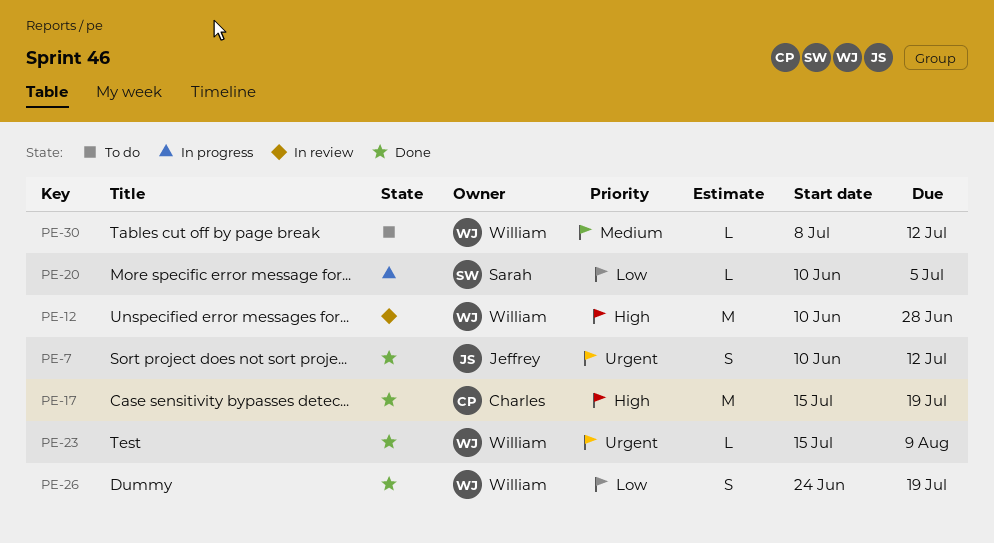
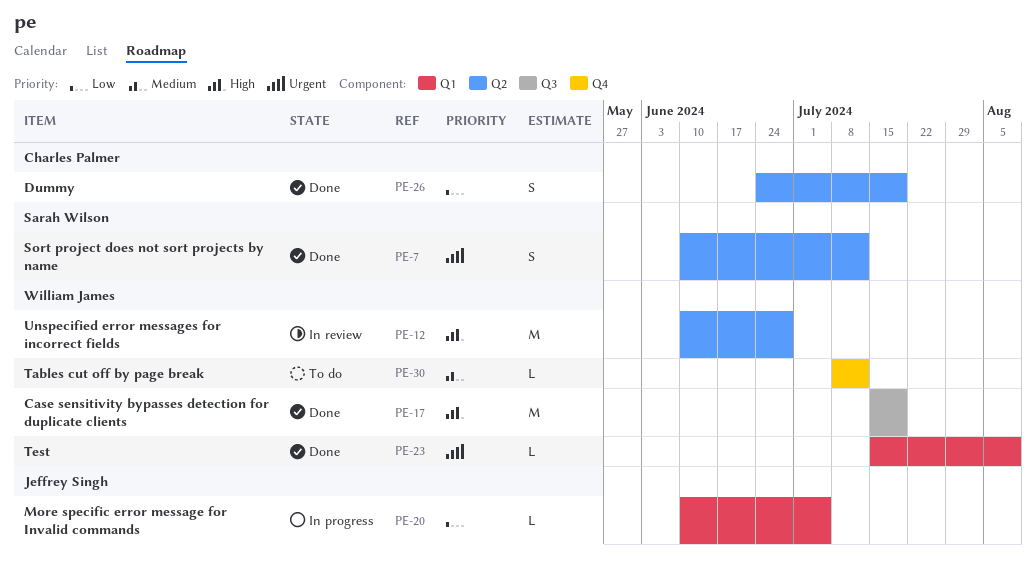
PE-7, owner: Jeffrey Singh -> Sarah Wilson
PE-17, owner: Charles Palmer -> William James
PE-20, owner: Sarah Wilson -> Jeffrey Singh
PE-26, owner: William James -> Charles Palmer

